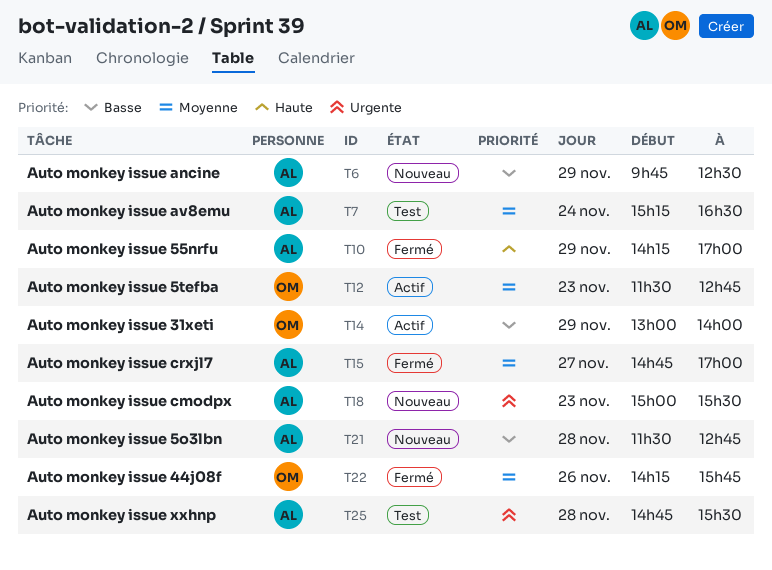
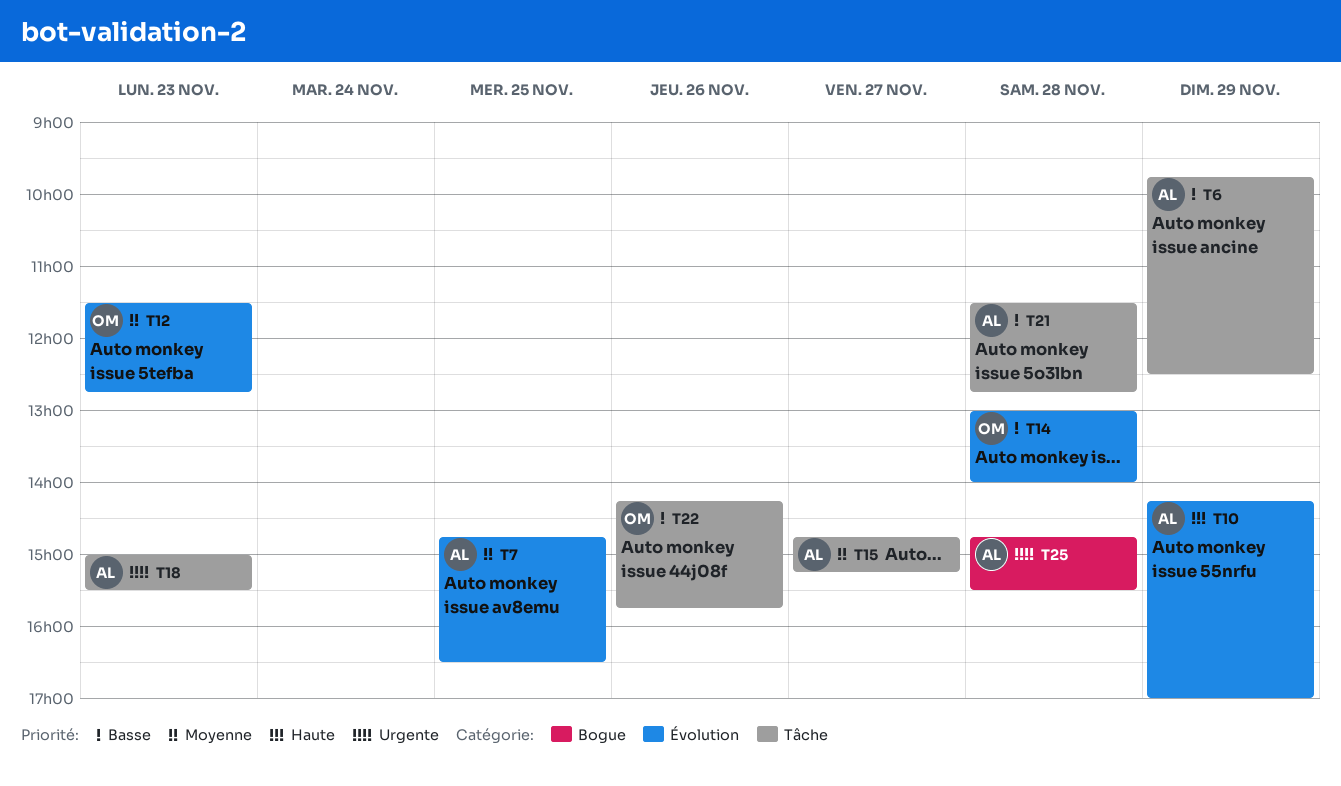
T7, day: Nov 24 -> Nov 25
T7, begins: 15:15 -> 14:45
T14, day: Nov 29 -> Nov 28
T15, ends: 17:00 -> 15:15
T22, priority: Moyenne -> Basse

